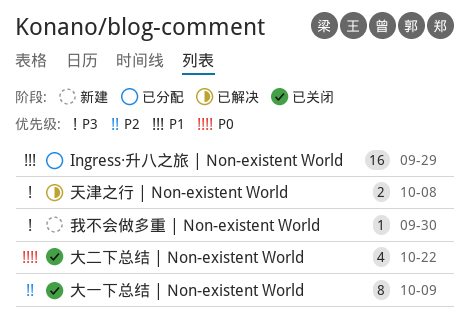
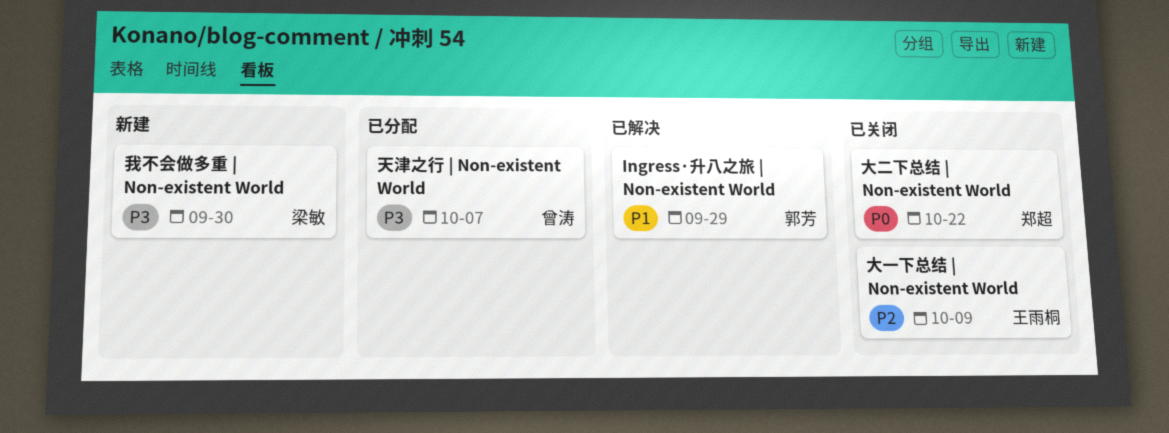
Ingress·升八之旅 | Non-existent World, status: 已分配 -> 已解决
天津之行 | Non-existent World, status: 已解决 -> 已分配
天津之行 | Non-existent World, due: Oct 8 -> Oct 7

